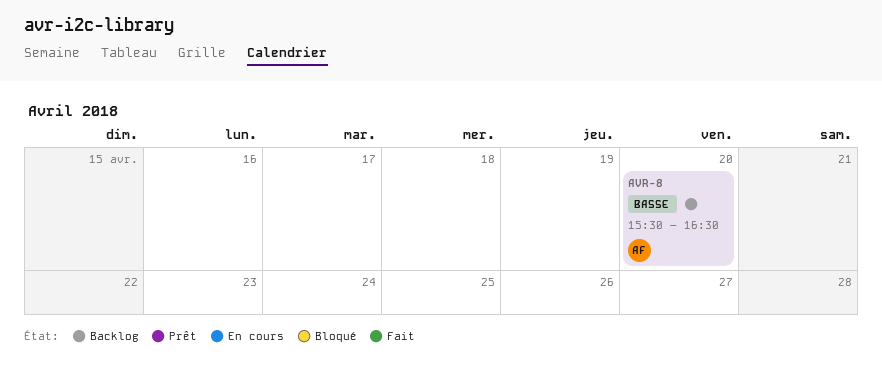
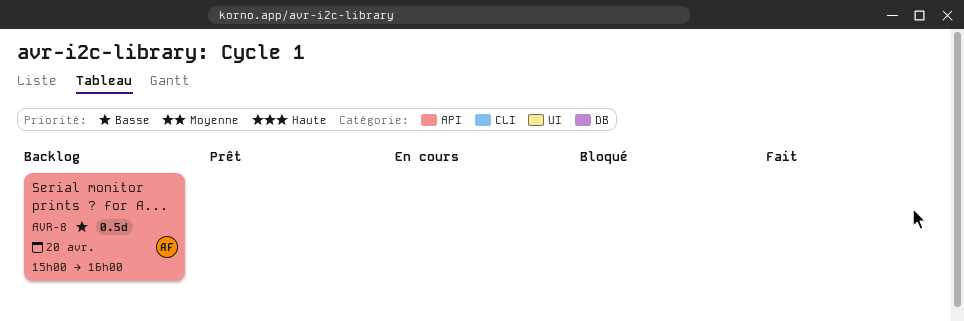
AVR-8, begins: 15:30 -> 15:00
AVR-8, ends: 16:30 -> 16:00

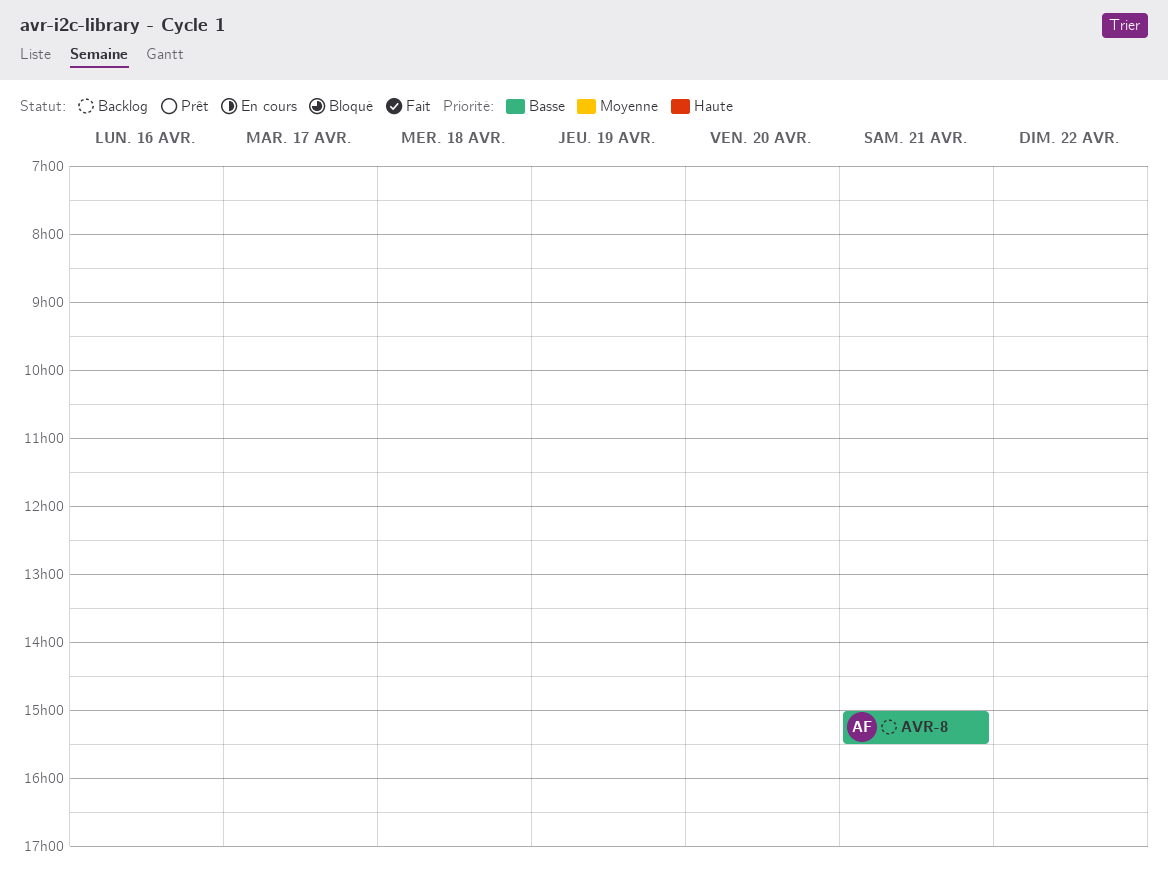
AVR-8, day: Apr 20 -> Apr 21
AVR-8, ends: 16:00 -> 15:30

